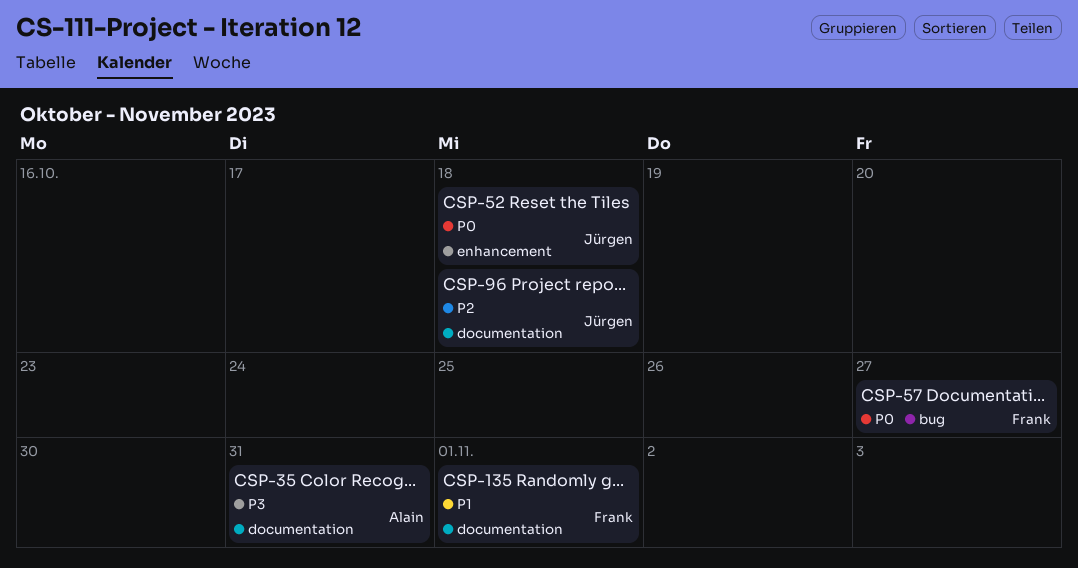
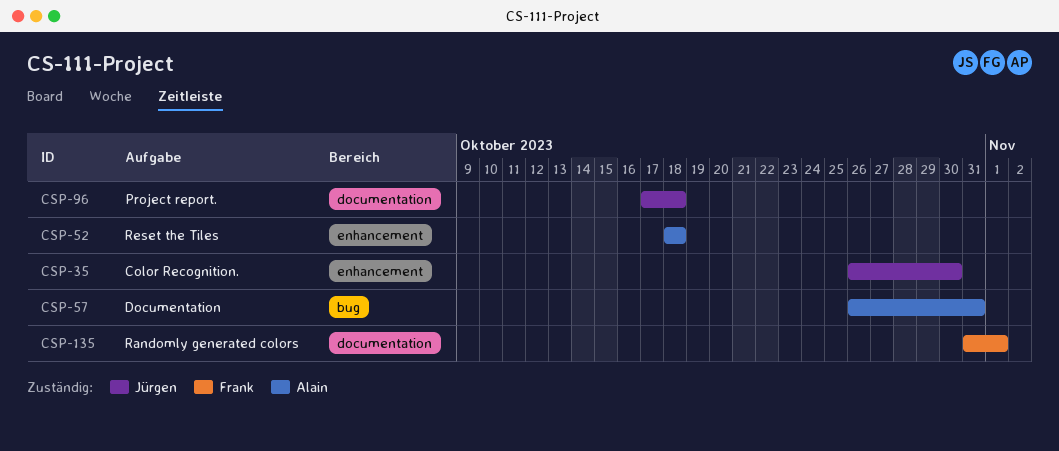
CSP-35, owner: Alain -> Jürgen
CSP-35, label: documentation -> enhancement
CSP-35, due: Oct 31 -> Oct 30
CSP-52, owner: Jürgen -> Alain
CSP-57, owner: Frank -> Alain
CSP-57, due: Oct 27 -> Oct 31

